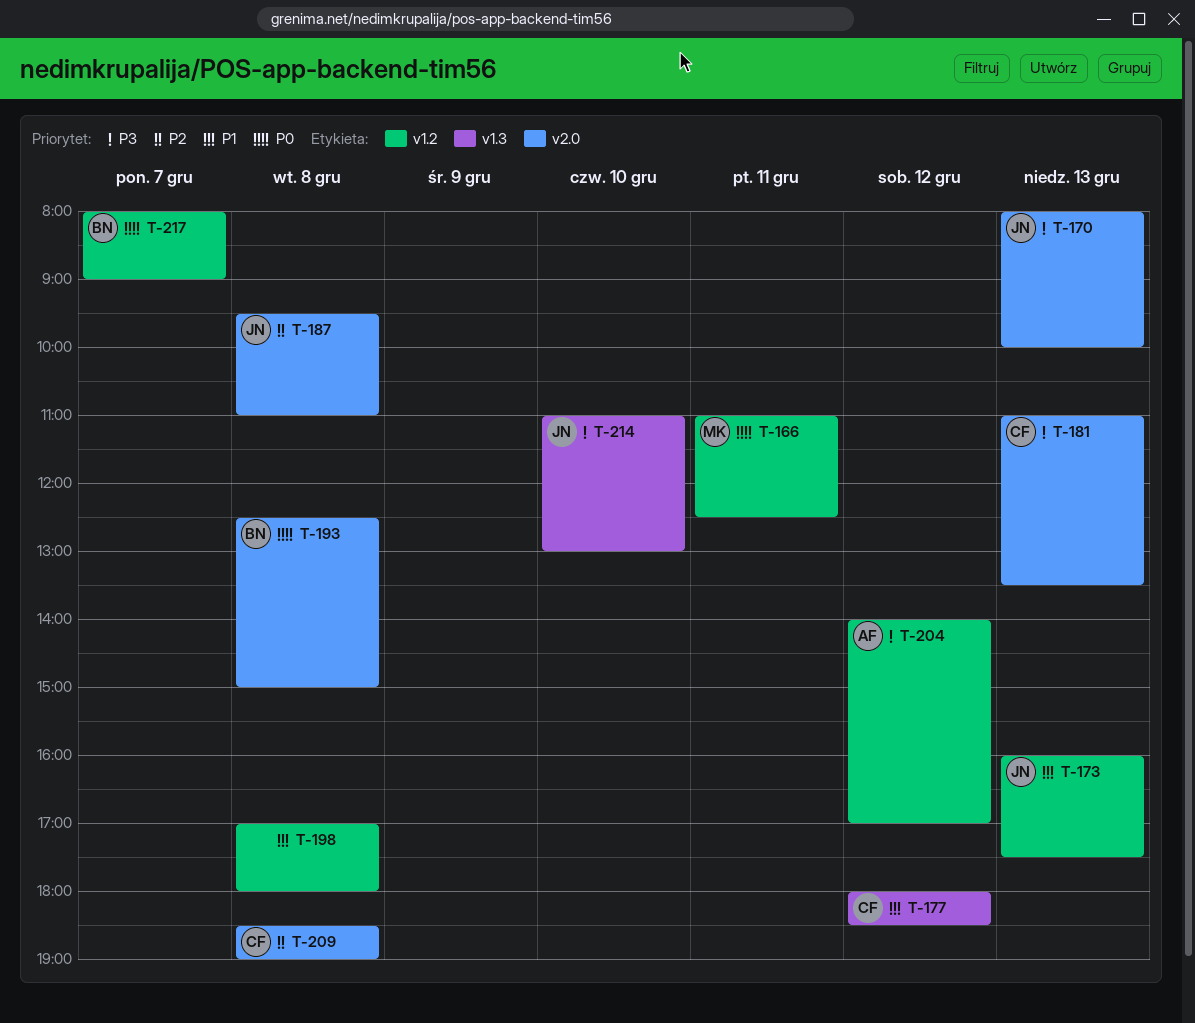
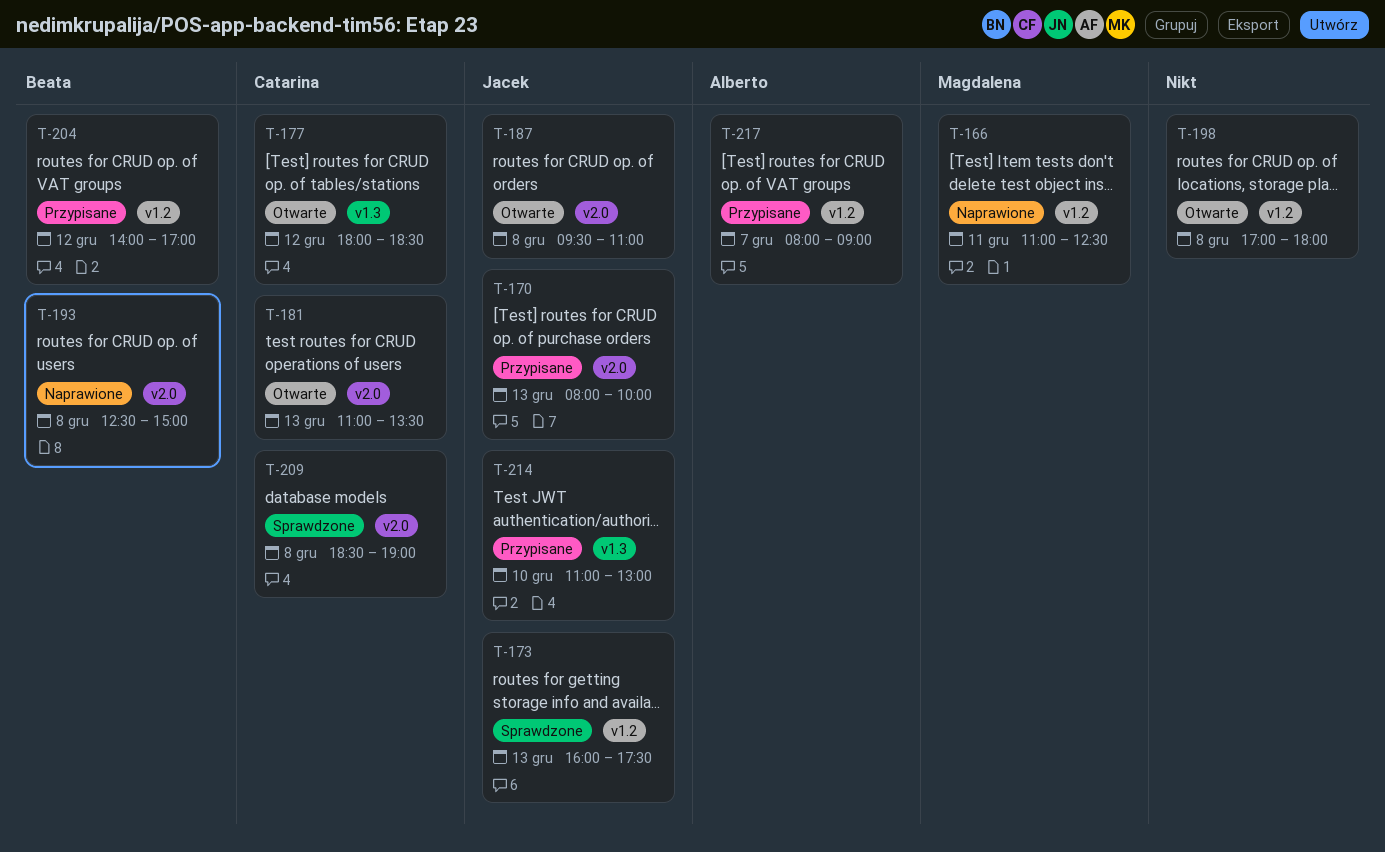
T-204, owner: Alberto -> Beata
T-217, owner: Beata -> Alberto

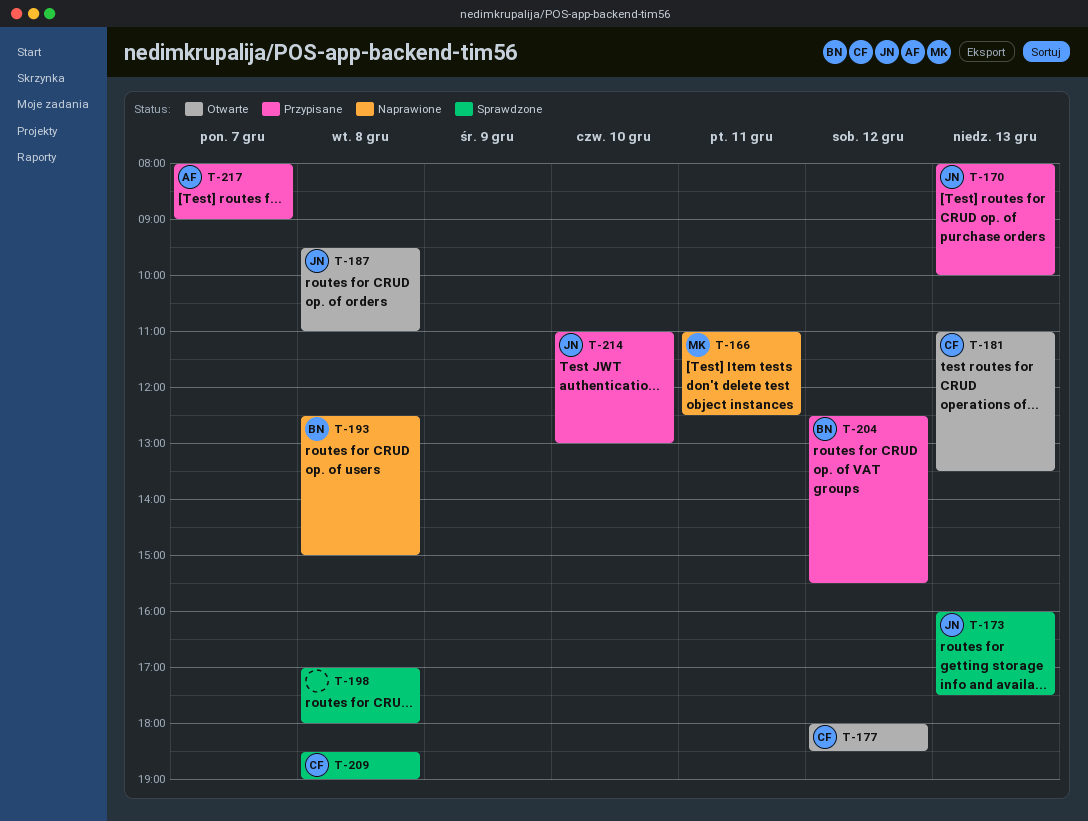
T-198, status: Otwarte -> Sprawdzone
T-204, begins: 14:00 -> 12:30
T-204, ends: 17:00 -> 15:30

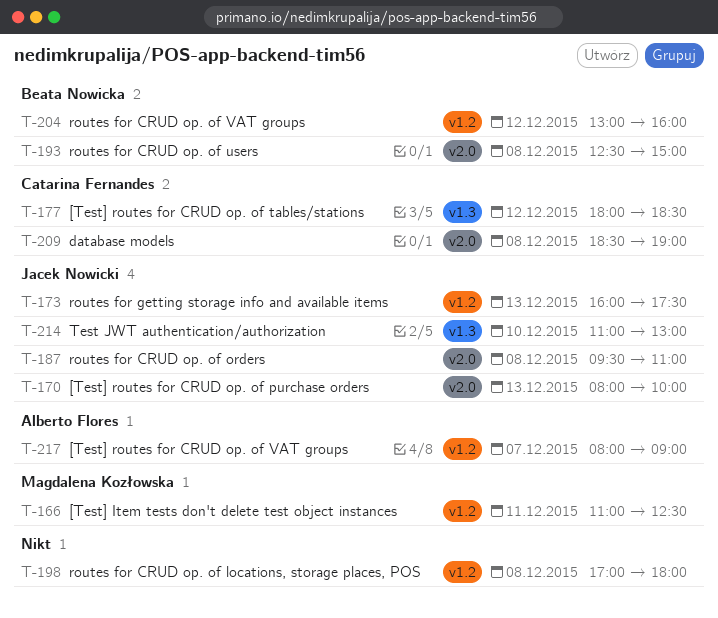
T-181: present -> none
T-204, begins: 12:30 -> 13:00
T-204, ends: 15:30 -> 16:00

